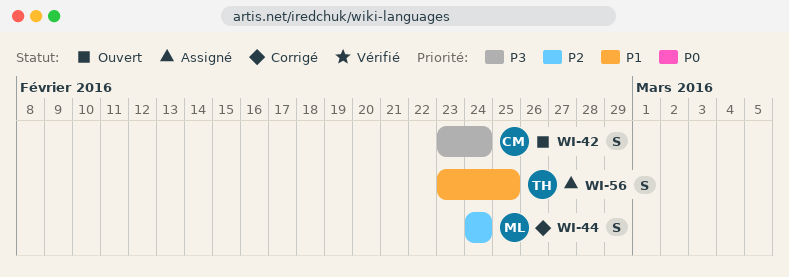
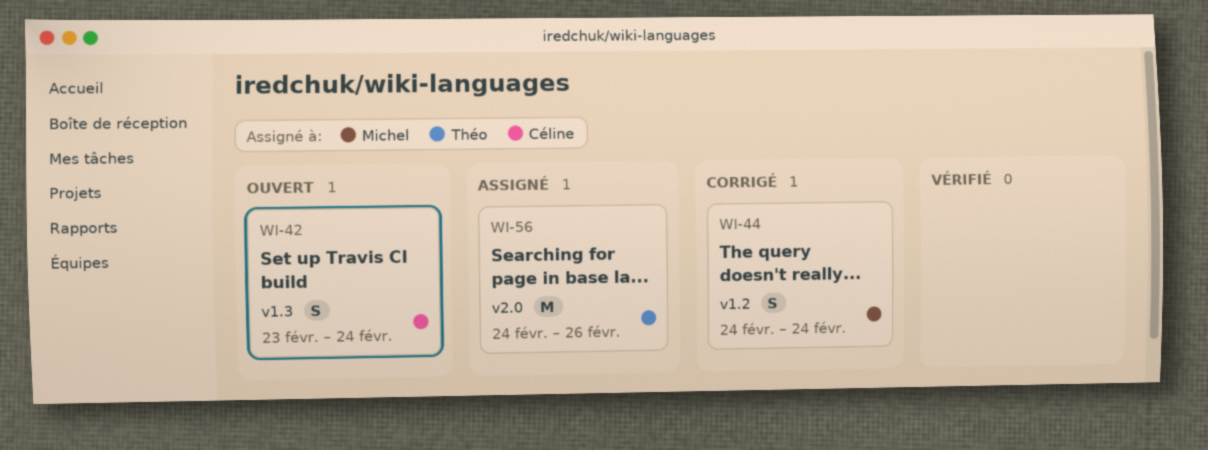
WI-56, estimate: S -> M
WI-56, start: Feb 23 -> Feb 24
WI-56, due: Feb 25 -> Feb 26

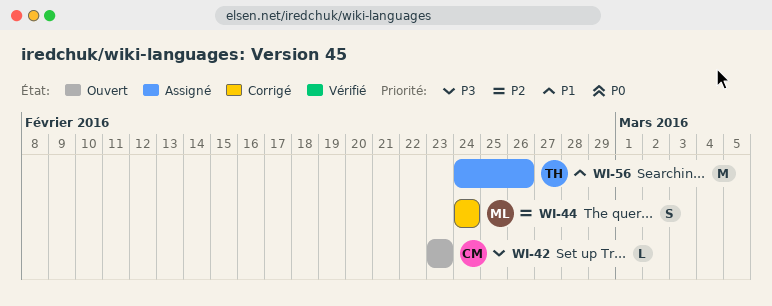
WI-42, estimate: S -> L
WI-42, due: Feb 24 -> Feb 23

